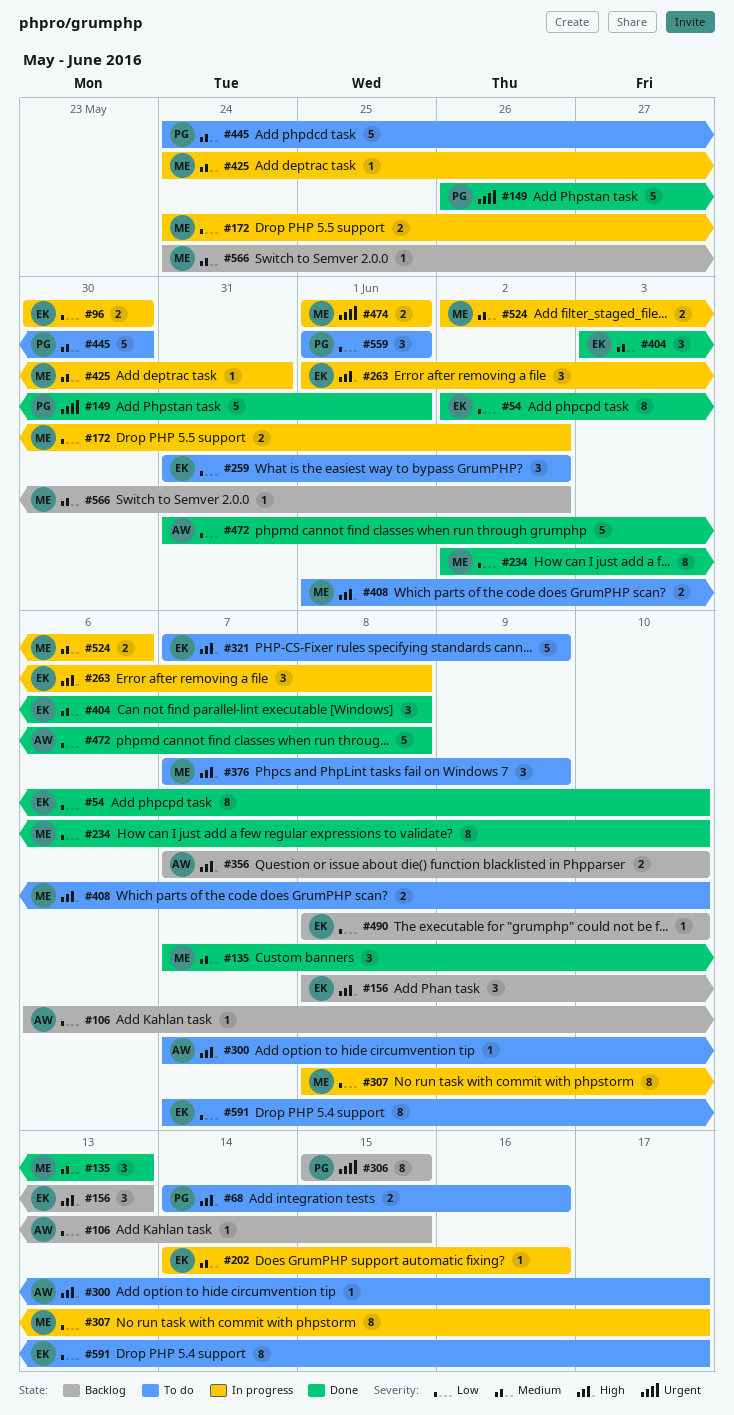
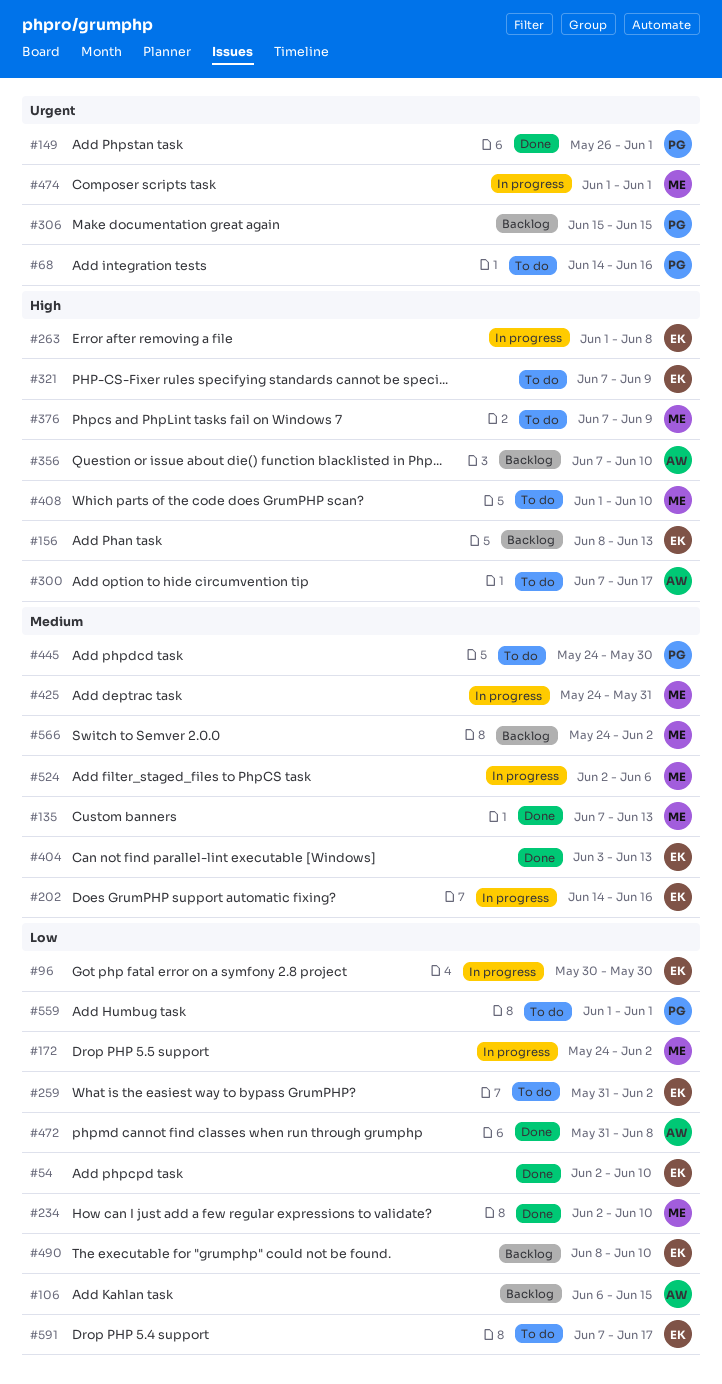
#68, priority: High -> Urgent
#307: present -> none
#404, due: Jun 8 -> Jun 13

